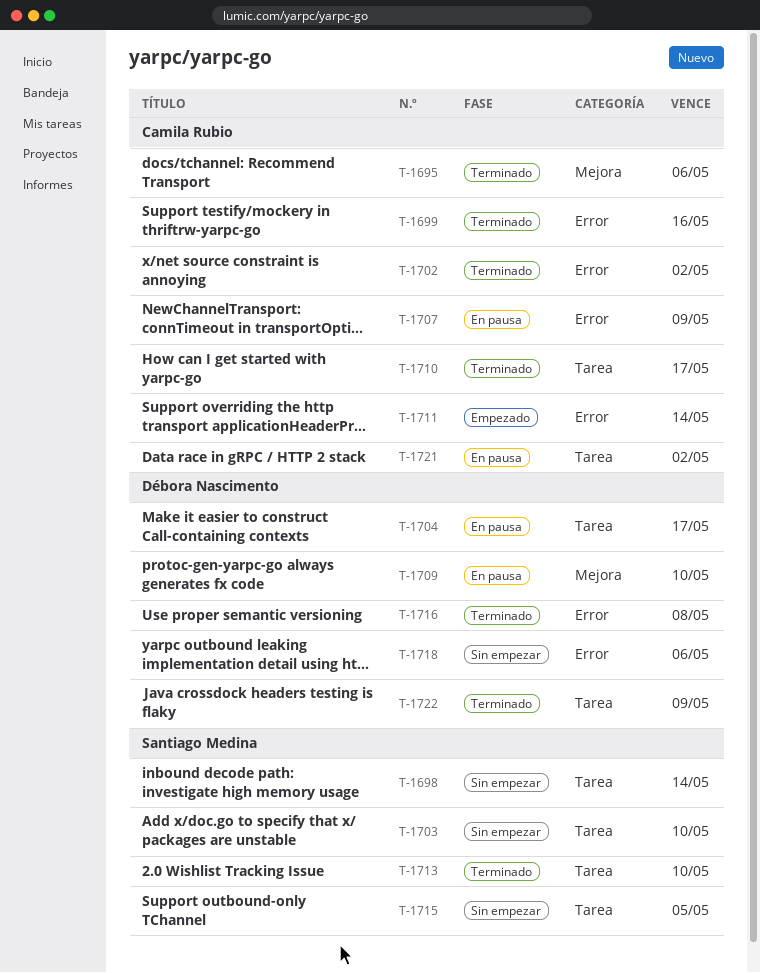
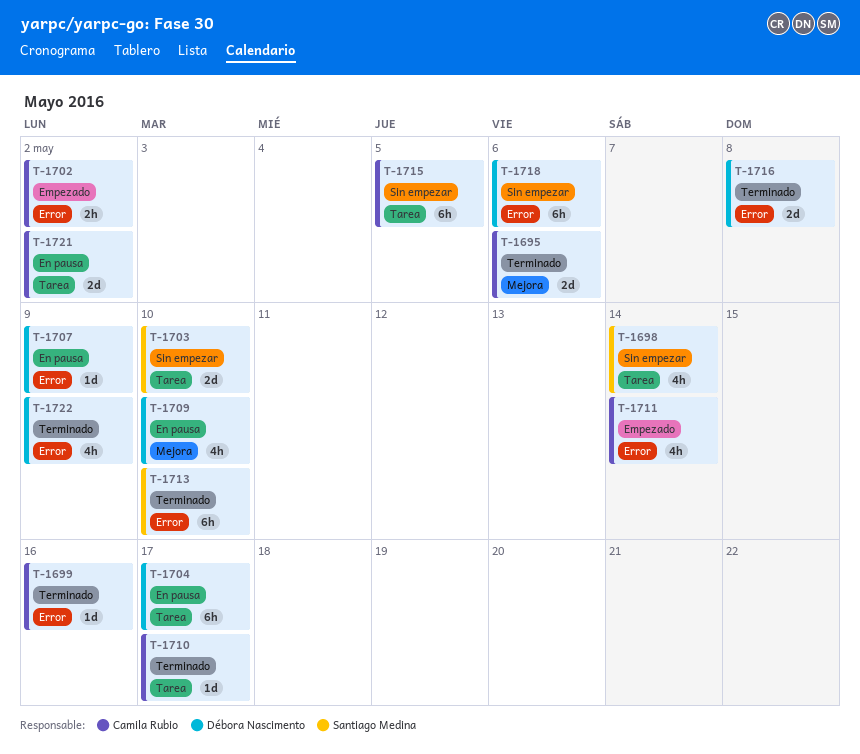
T-1702, status: Terminado -> Empezado
T-1707, owner: Camila Rubio -> Débora Nascimento
T-1713, label: Tarea -> Error
T-1715, owner: Santiago Medina -> Camila Rubio
T-1722, label: Tarea -> Error

